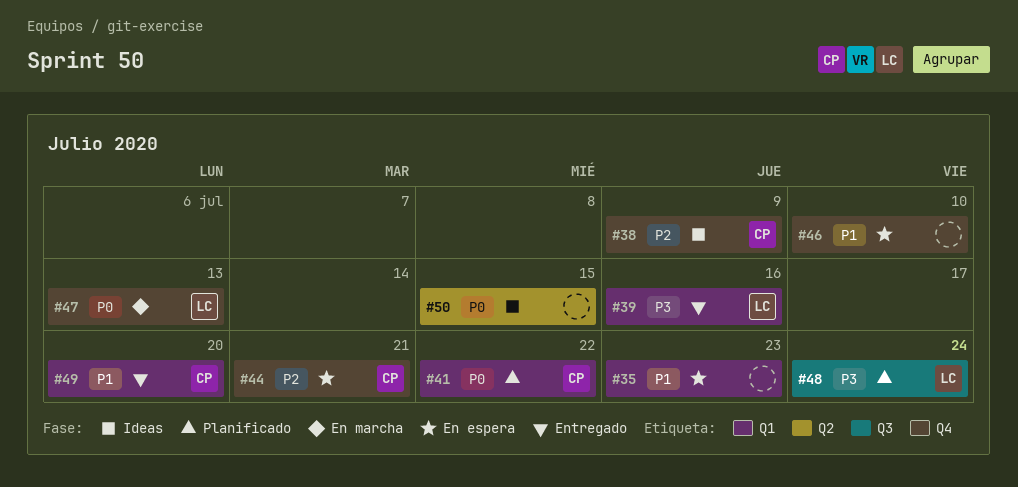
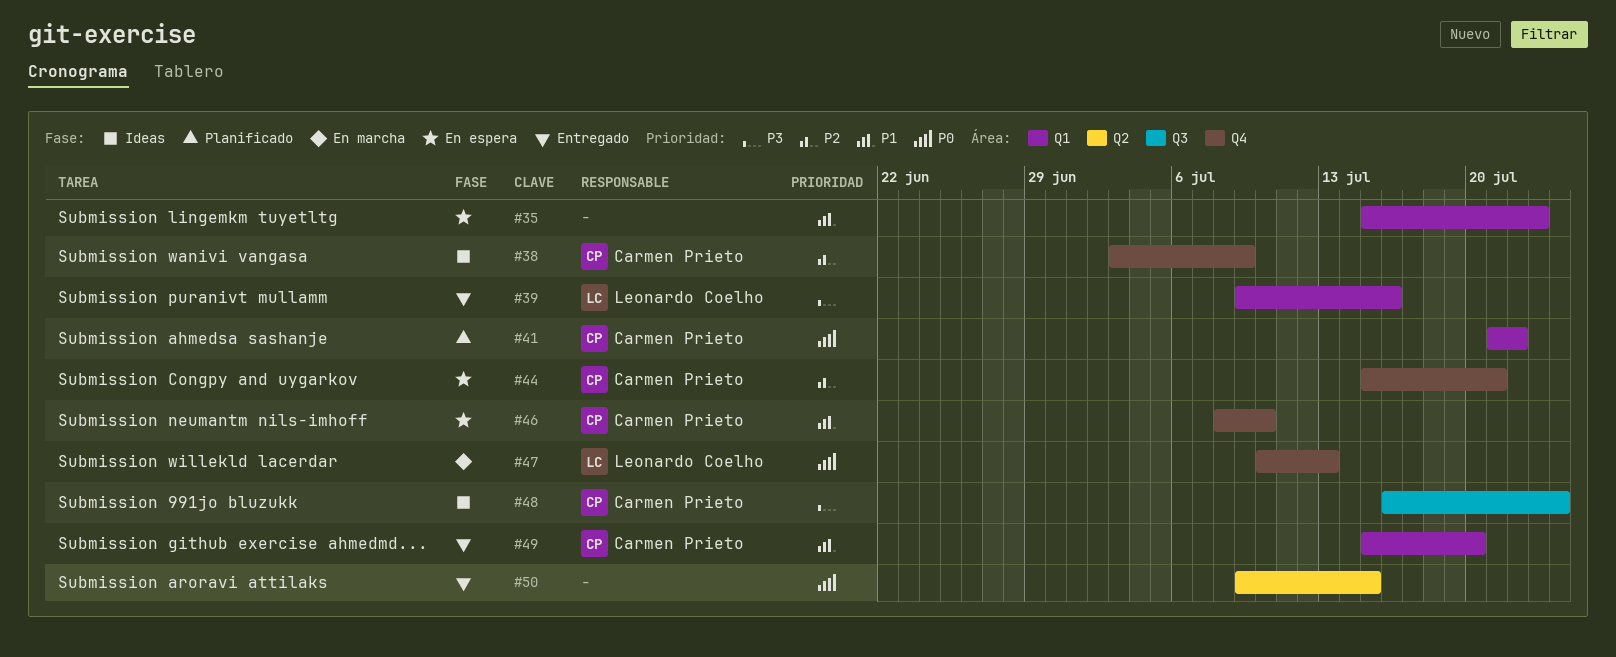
#46, owner: none -> Carmen Prieto
#48, status: Planificado -> Ideas
#48, owner: Leonardo Coelho -> Carmen Prieto
#50, status: Ideas -> Entregado

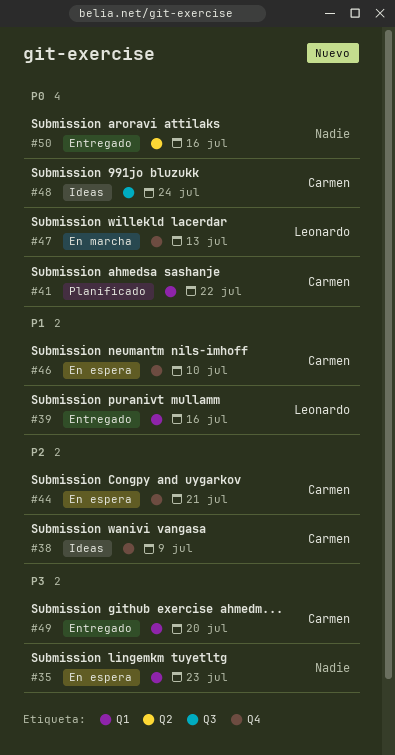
#35, priority: P1 -> P3
#39, priority: P3 -> P1
#48, priority: P3 -> P0
#49, priority: P1 -> P3
#50, due: Jul 15 -> Jul 16

